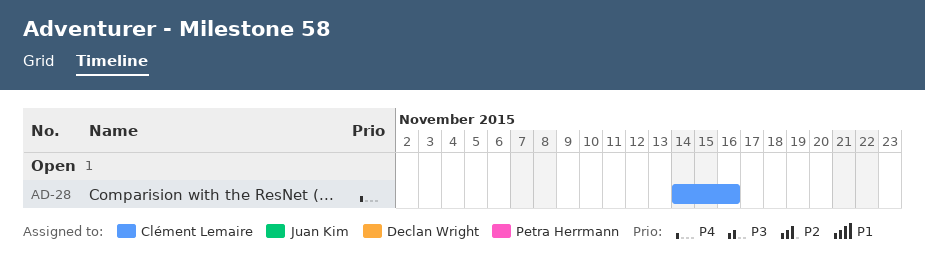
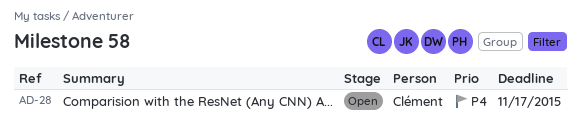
AD-28, due: Nov 16 -> Nov 17

